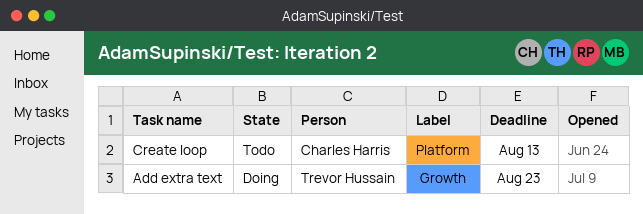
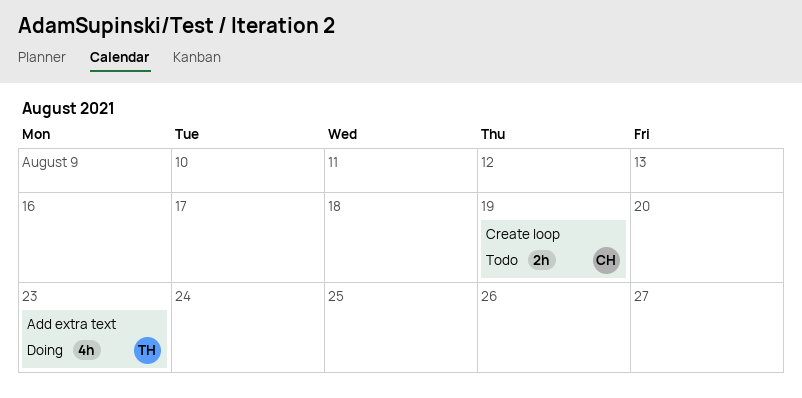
Create loop, due: Aug 13 -> Aug 19

